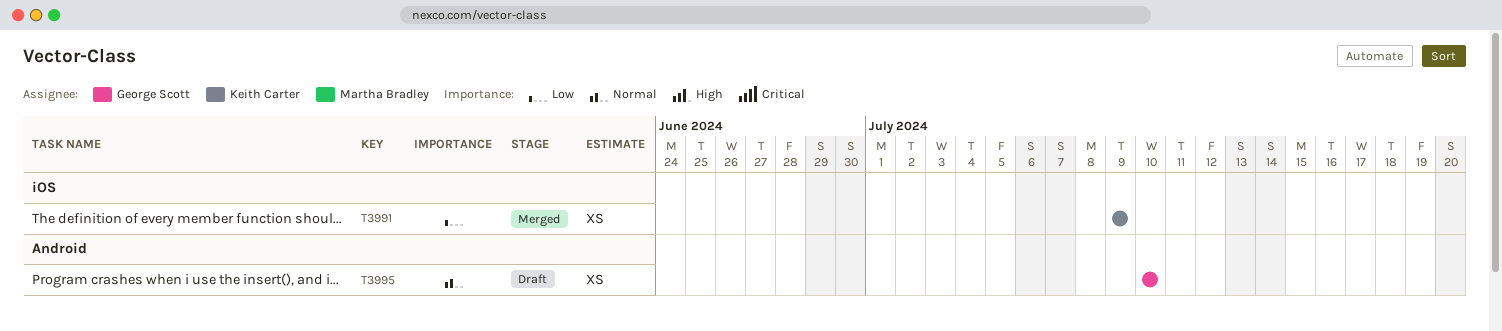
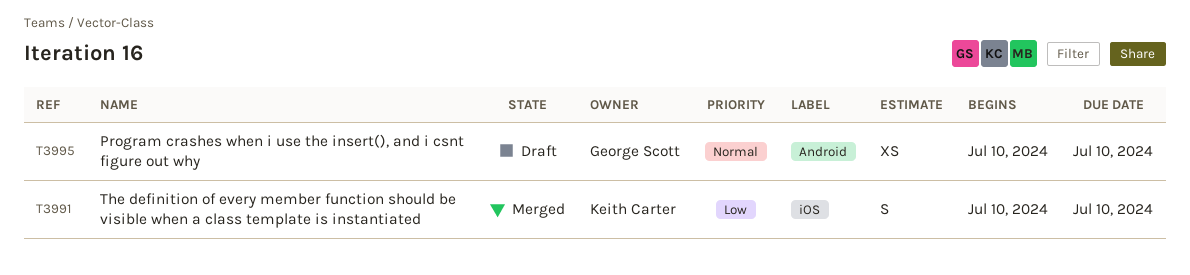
T3991, estimate: XS -> S
T3991, start: Jul 9 -> Jul 10
T3991, due: Jul 9 -> Jul 10

